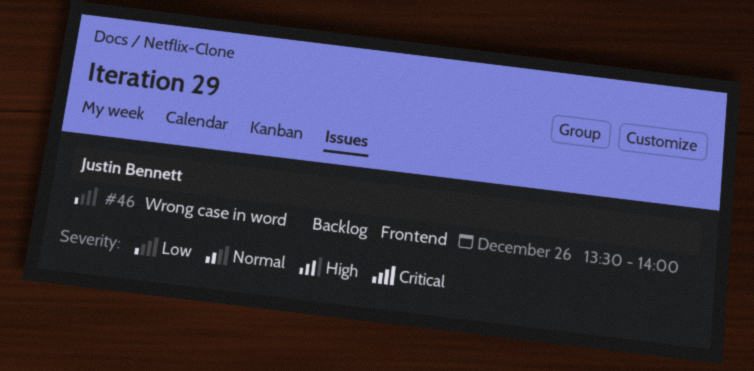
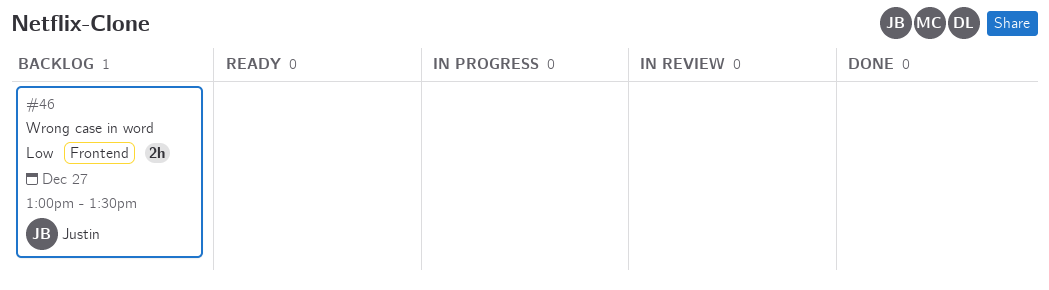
#46, day: Dec 26 -> Dec 27
#46, begins: 13:30 -> 13:00
#46, ends: 14:00 -> 13:30

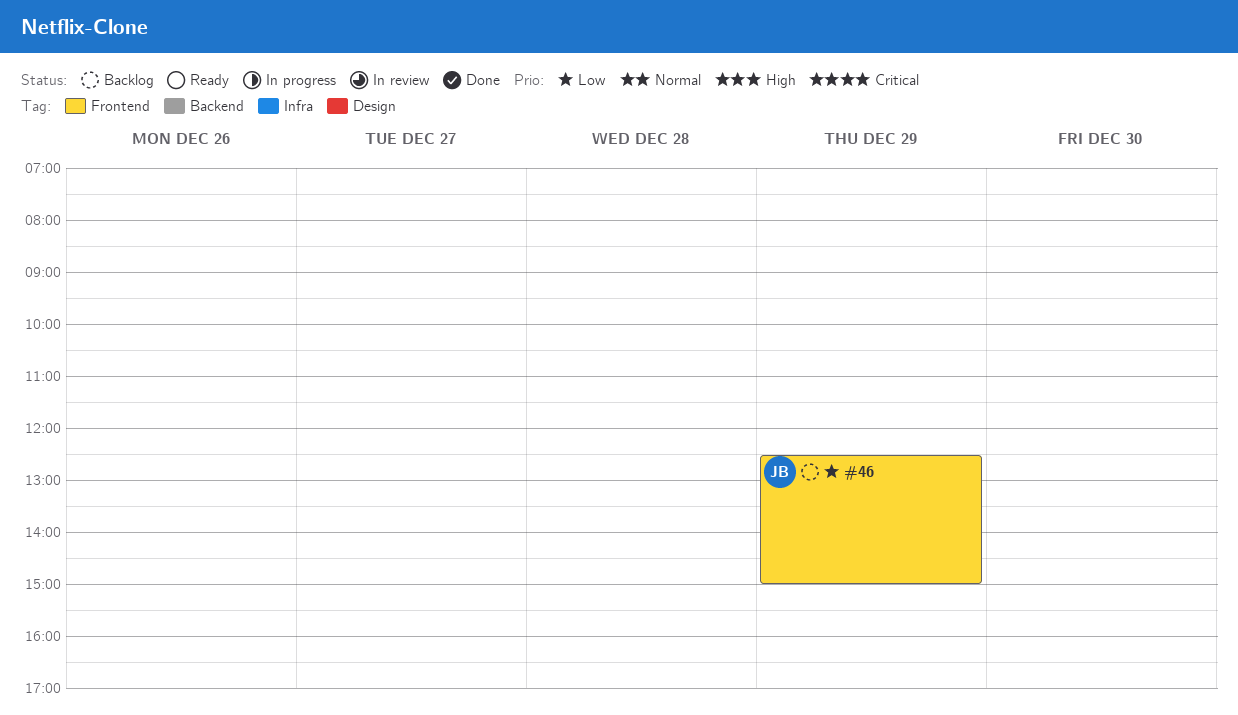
#46, day: Dec 27 -> Dec 29
#46, begins: 13:00 -> 12:30
#46, ends: 13:30 -> 15:00

